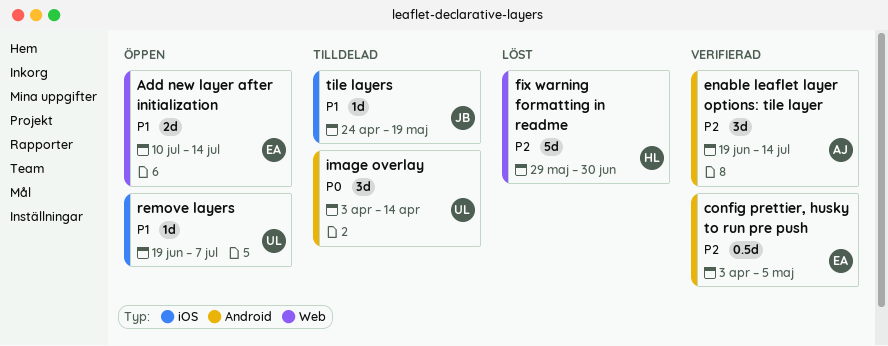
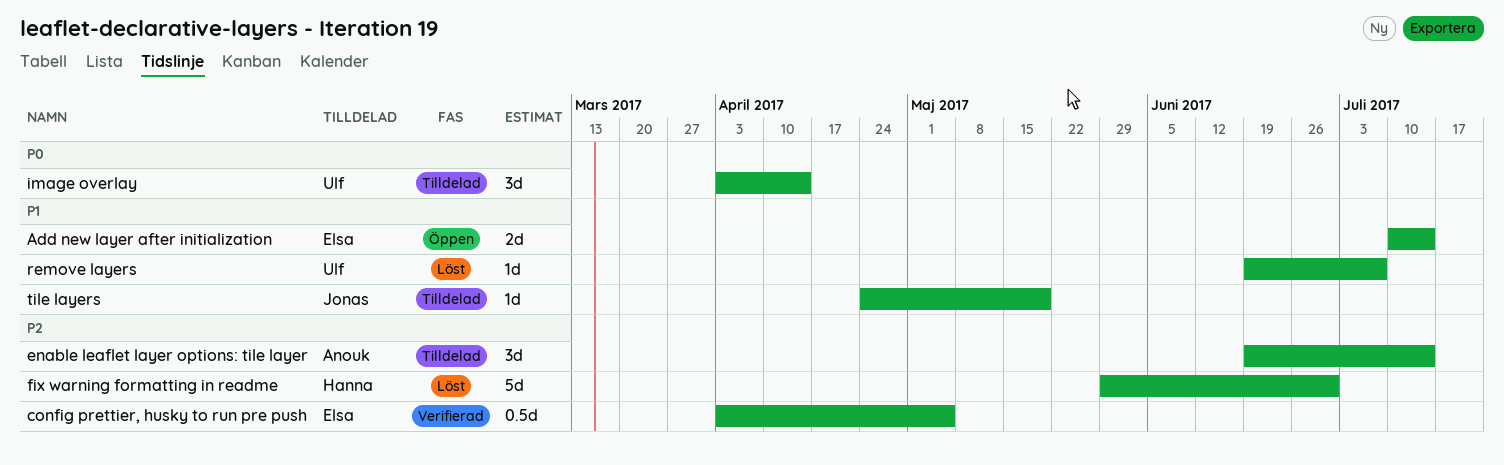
enable leaflet layer options: tile layer, status: Verifierad -> Tilldelad
remove layers, status: Öppen -> Löst

